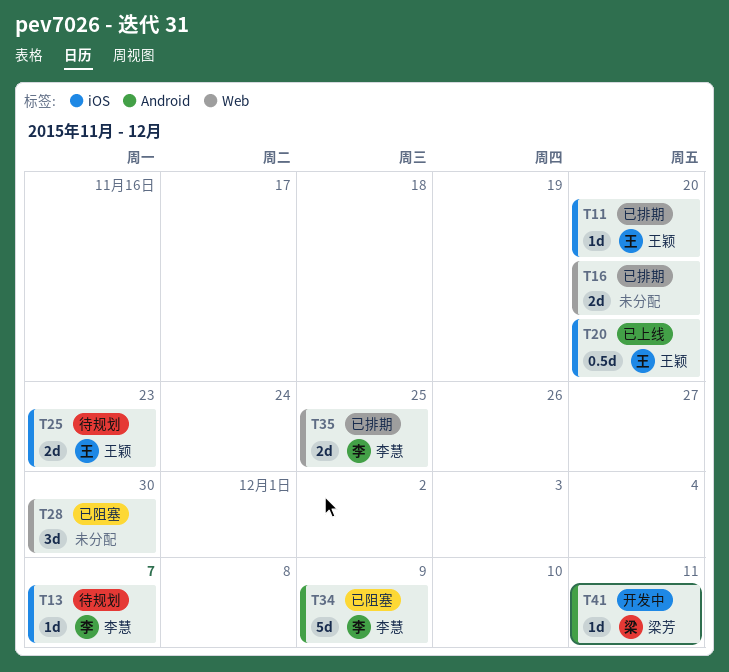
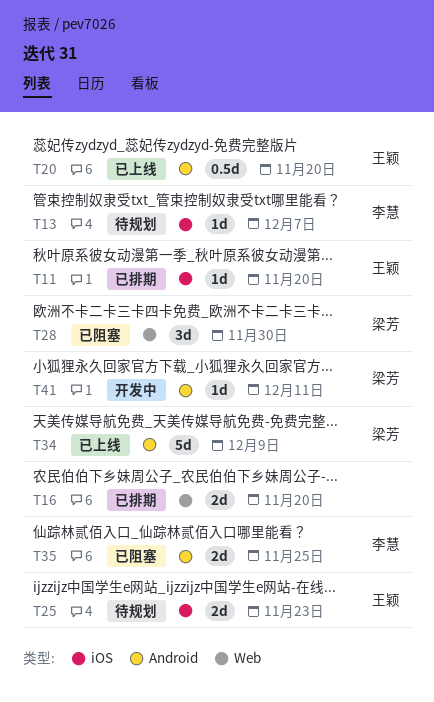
T20, label: iOS -> Android
T28, owner: none -> 梁芳
T34, status: 已阻塞 -> 已上线
T34, owner: 李慧 -> 梁芳
T35, status: 已排期 -> 已阻塞
T35, label: Web -> Android

